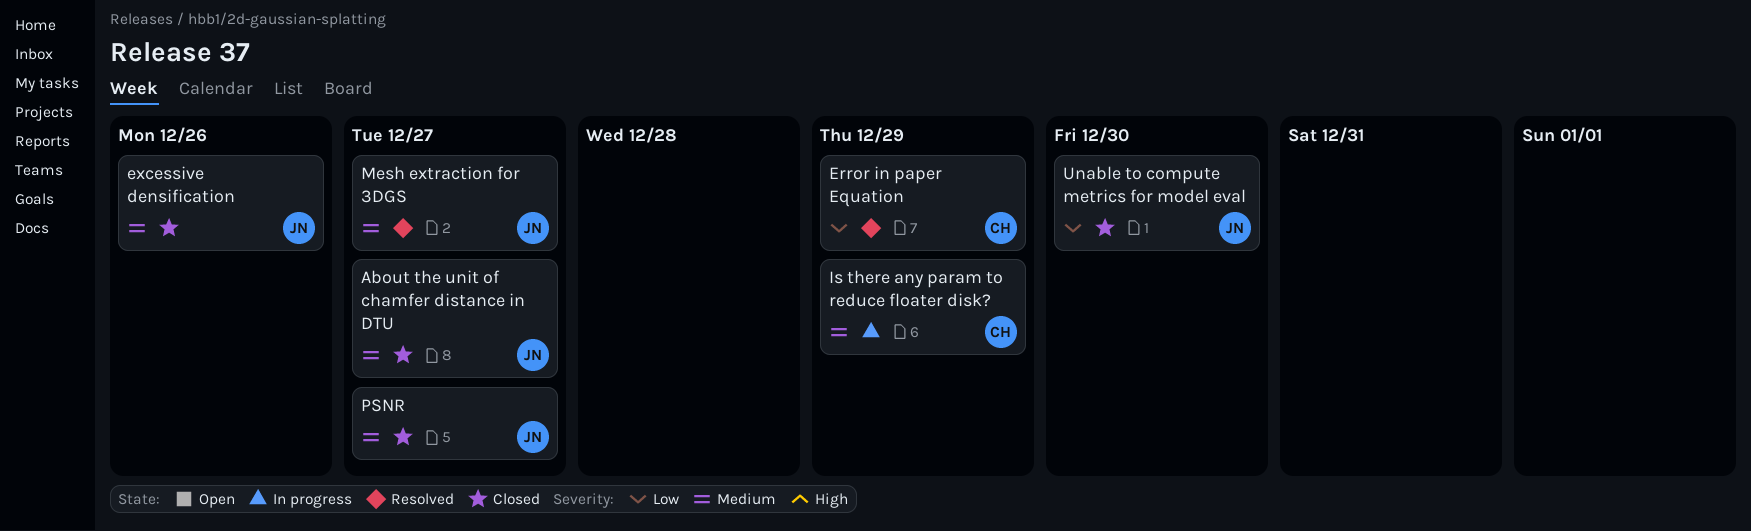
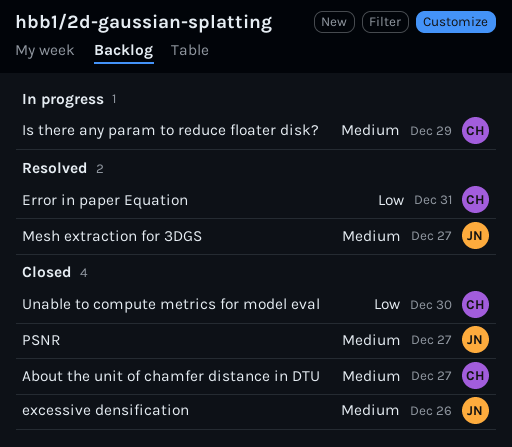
About the unit of chamfer distance in DTU, owner: JN -> CH
Error in paper Equation, due: Dec 29 -> Dec 31
Unable to compute metrics for model eval, owner: JN -> CH

